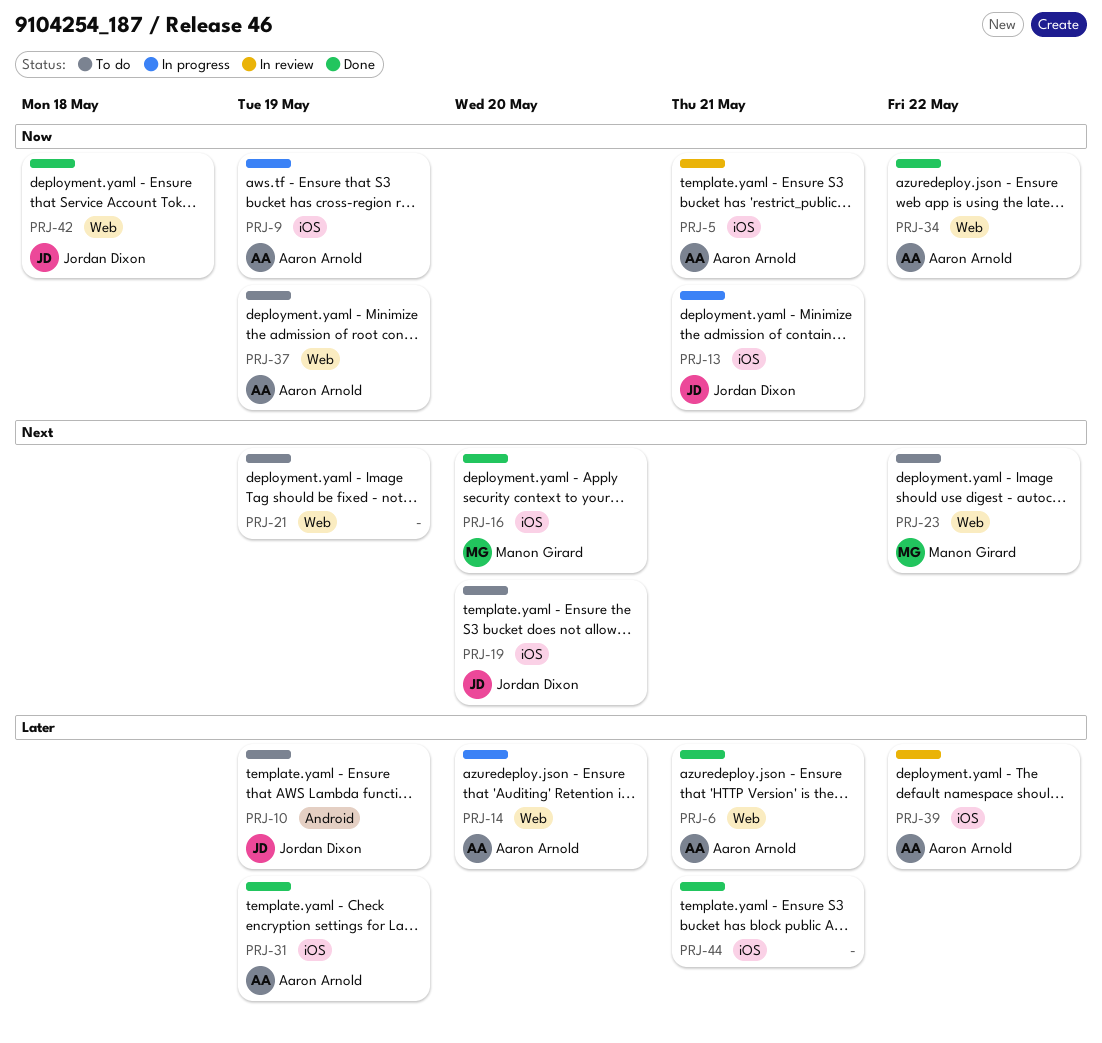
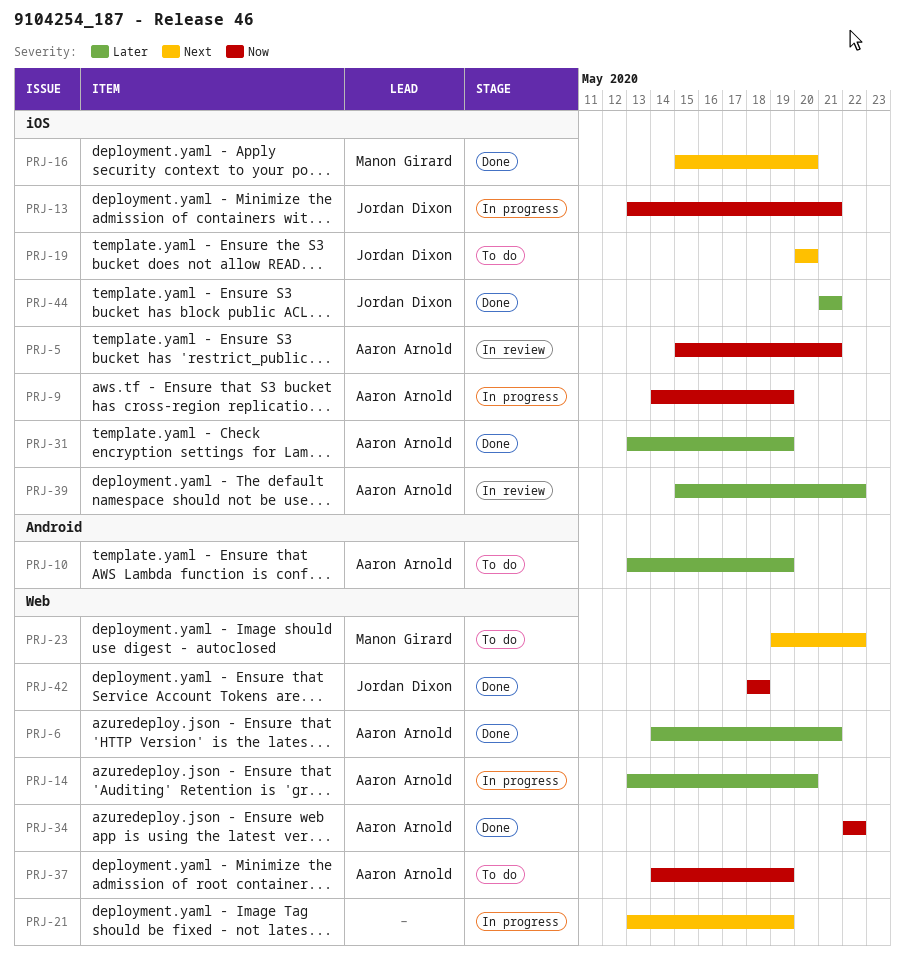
PRJ-10, owner: Jordan Dixon -> Aaron Arnold
PRJ-21, status: To do -> In progress
PRJ-44, owner: none -> Jordan Dixon

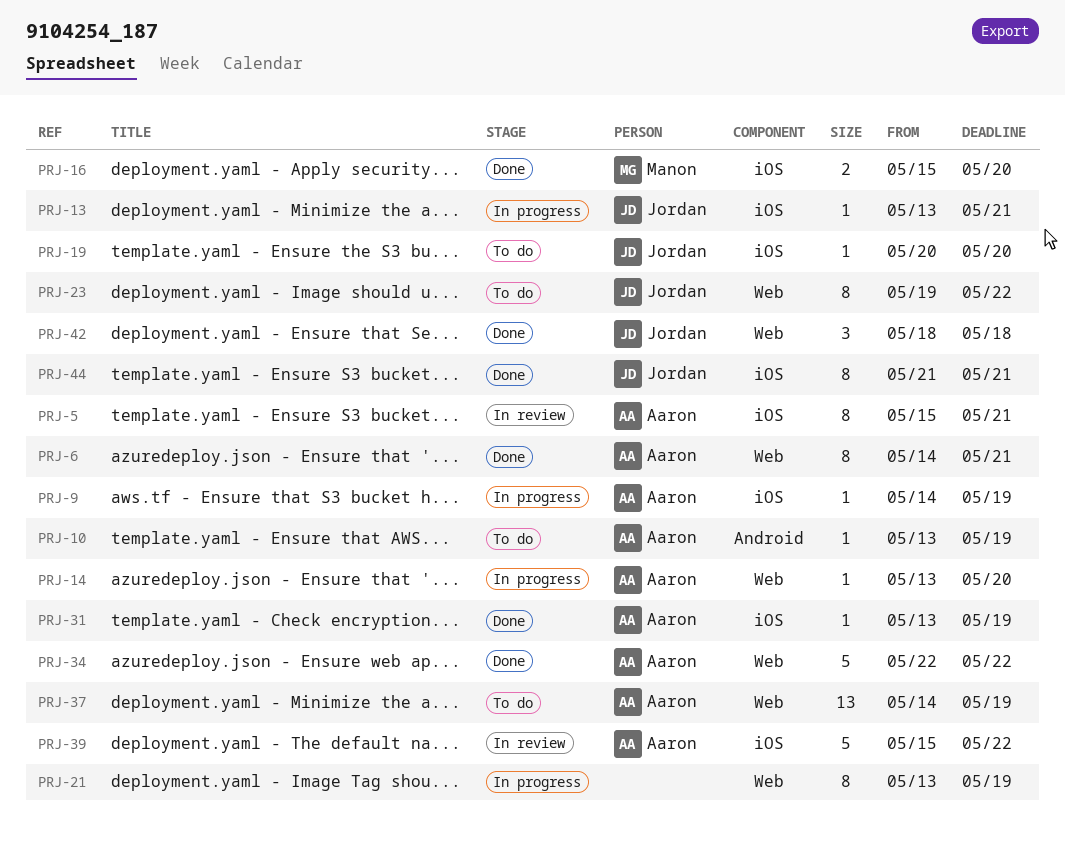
PRJ-23, owner: Manon Girard -> Jordan Dixon

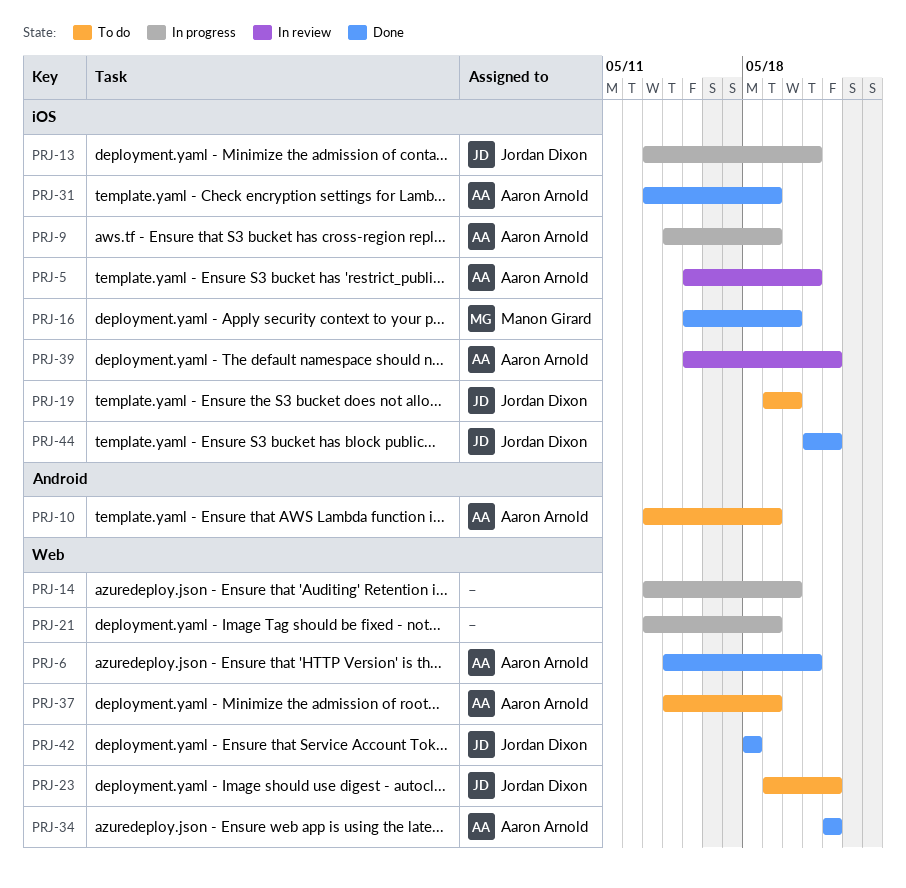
PRJ-14, owner: Aaron Arnold -> none
PRJ-19, start: May 20 -> May 19
PRJ-44, due: May 21 -> May 22

